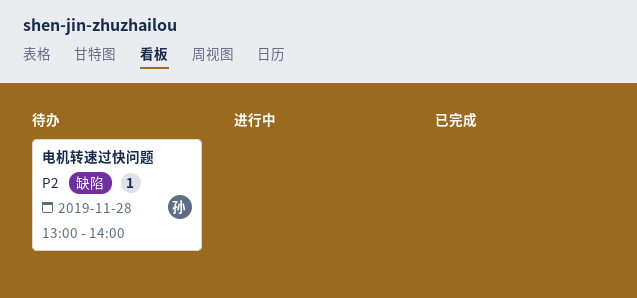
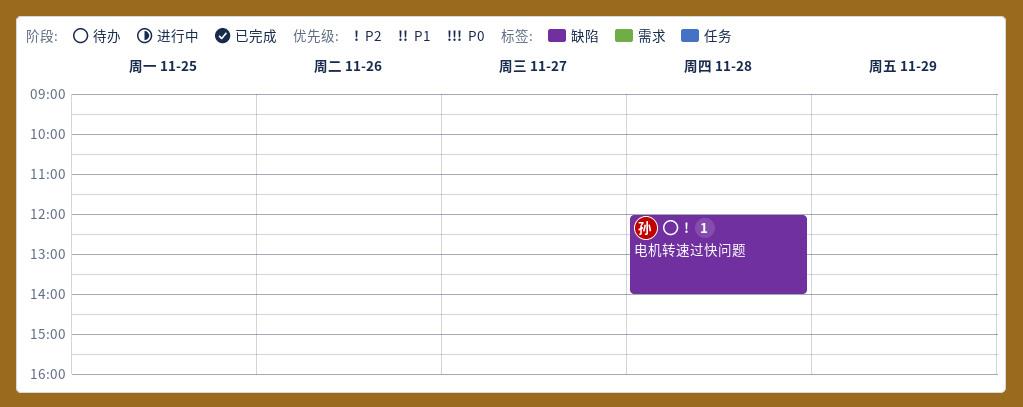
电机转速过快问题, begins: 13:00 -> 12:00

